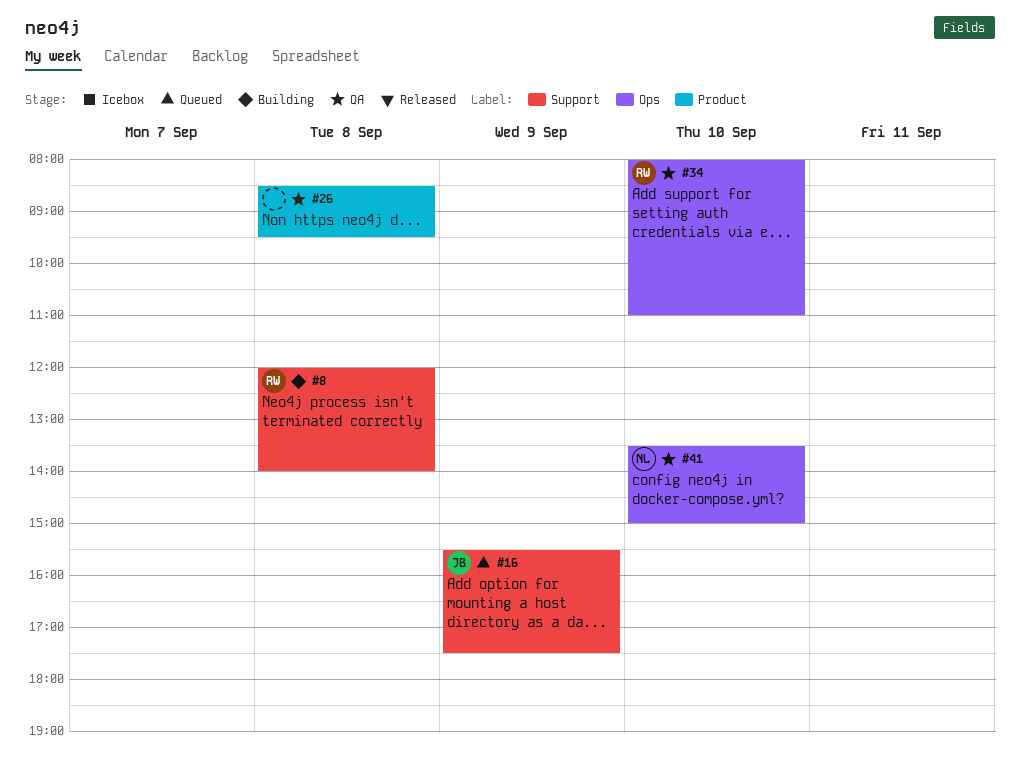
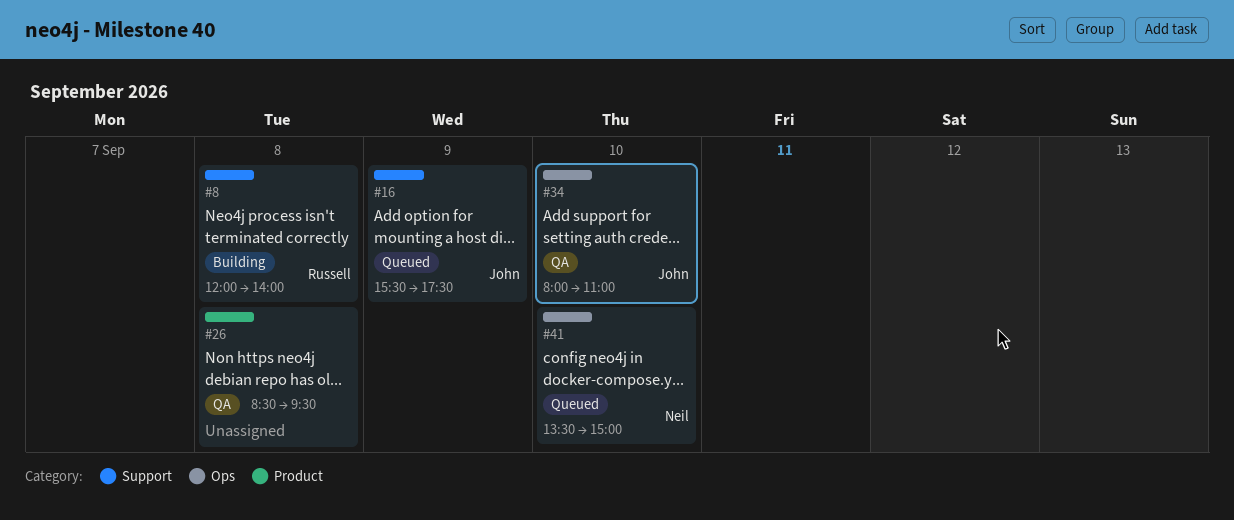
#34, owner: Russell -> John
#41, status: QA -> Queued

